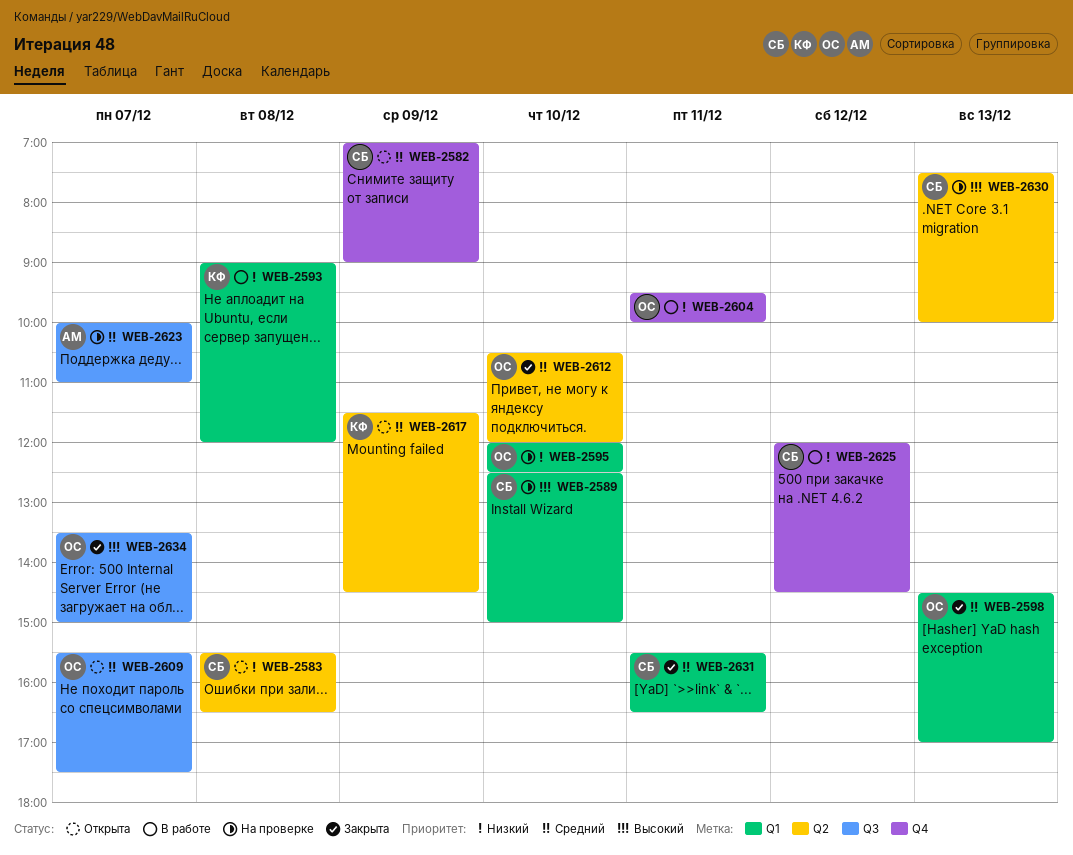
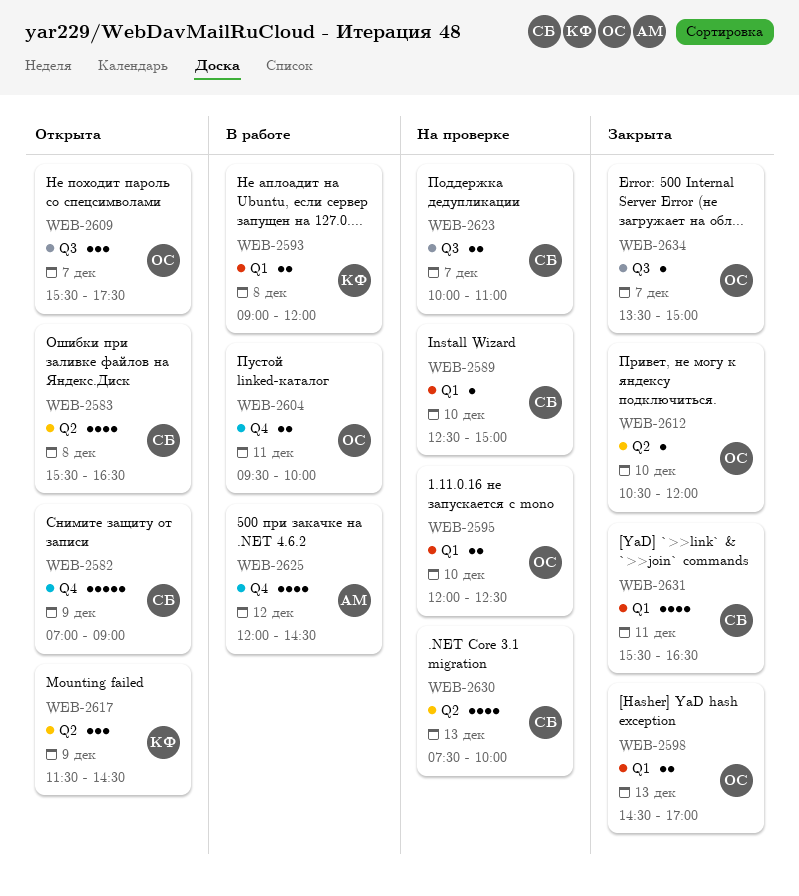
WEB-2623, owner: АМ -> СБ
WEB-2625, owner: СБ -> АМ

